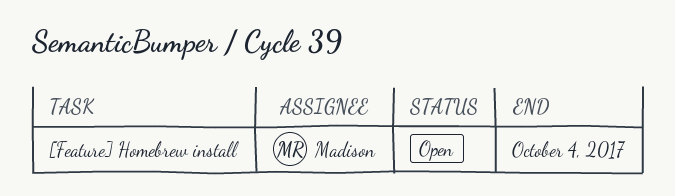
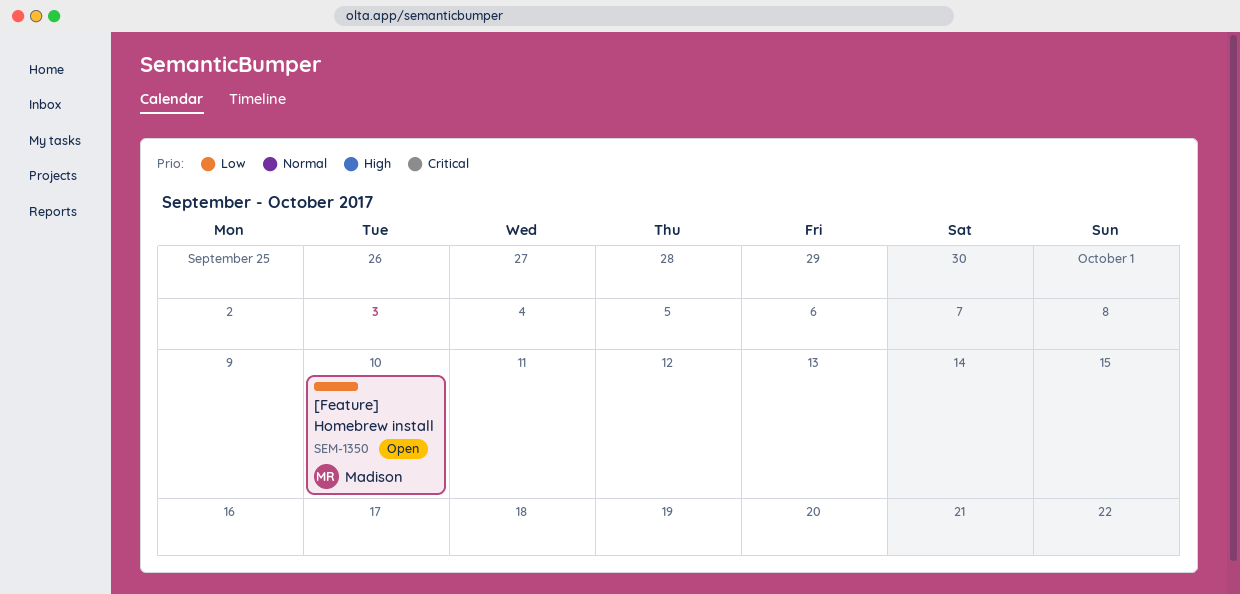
[Feature] Homebrew install, due: Oct 4 -> Oct 10

